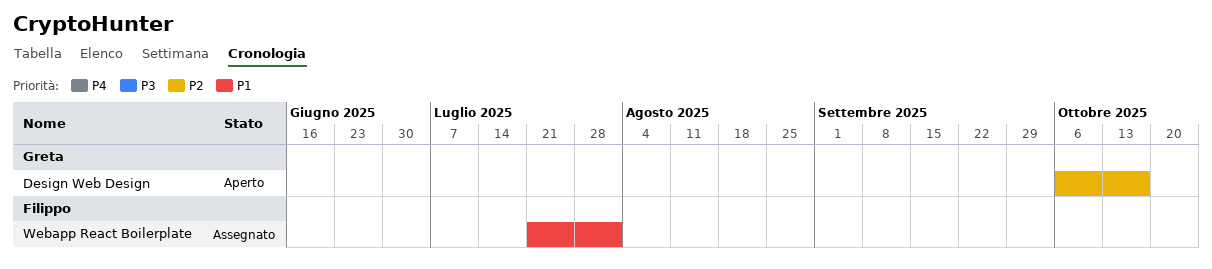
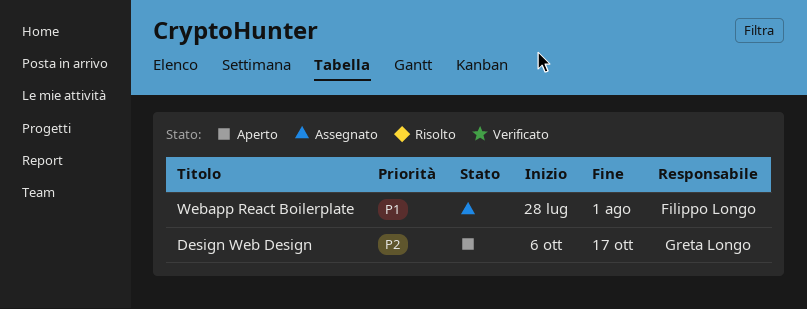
Webapp React Boilerplate, start: Jul 21 -> Jul 28

